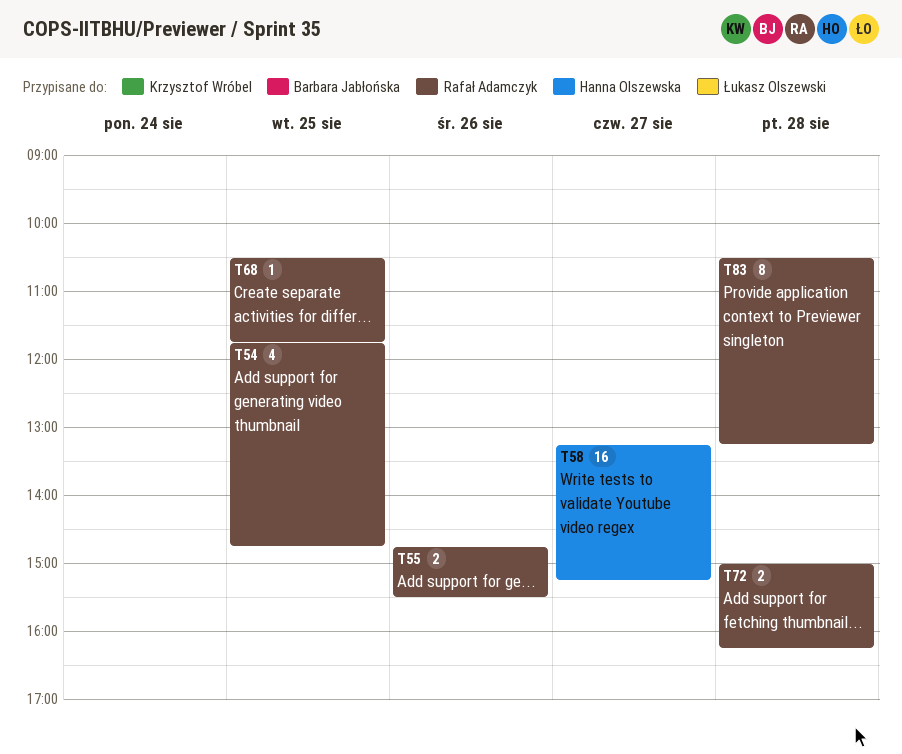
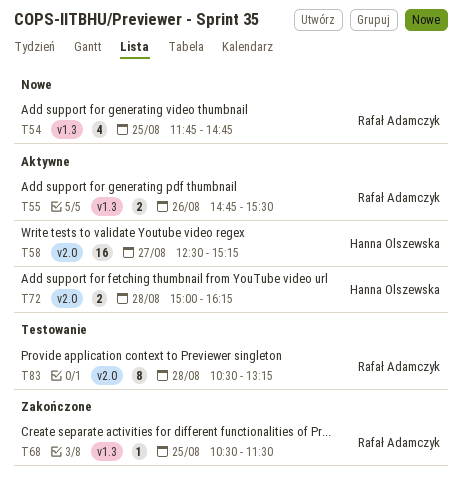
T58, begins: 13:15 -> 12:30
T68, ends: 11:45 -> 11:30
T72, owner: Rafał Adamczyk -> Hanna Olszewska

